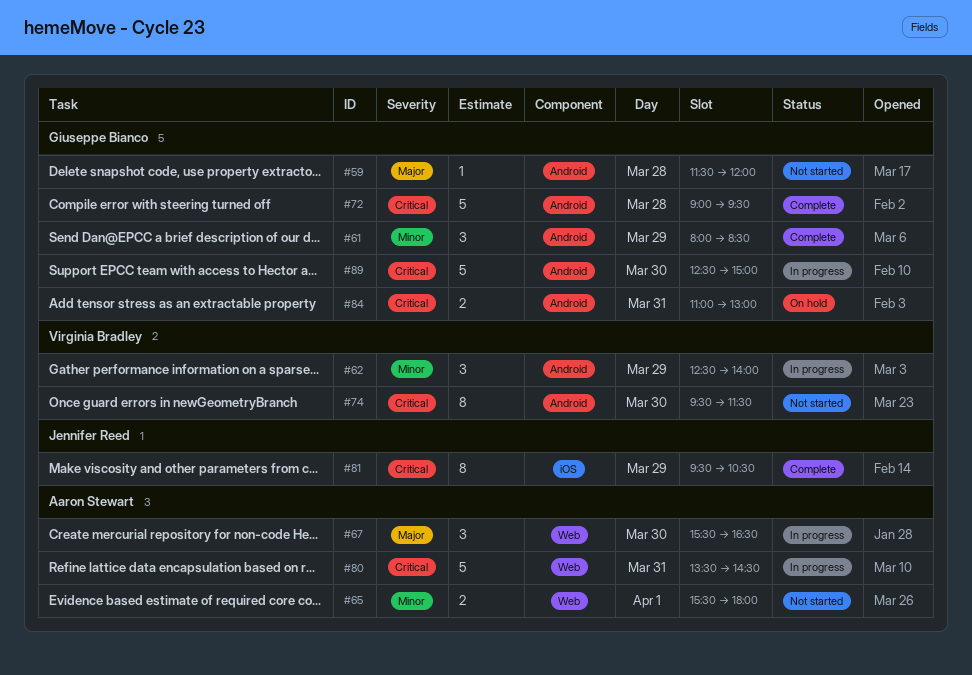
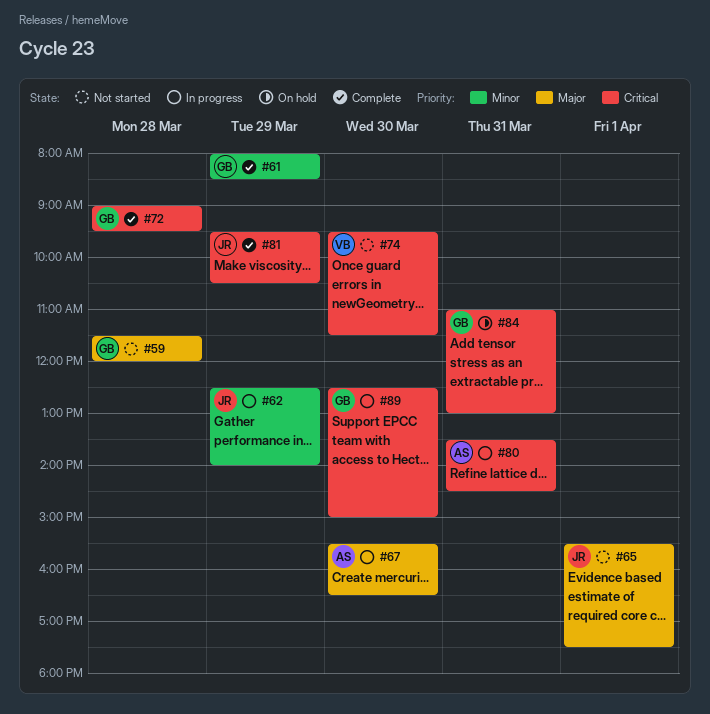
#62, owner: Virginia Bradley -> Jennifer Reed
#65, owner: Aaron Stewart -> Jennifer Reed
#65, priority: Minor -> Major
#65, ends: 18:00 -> 17:30

